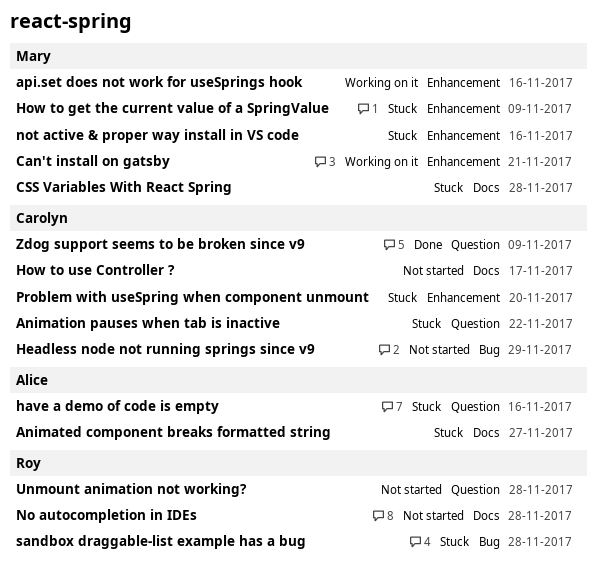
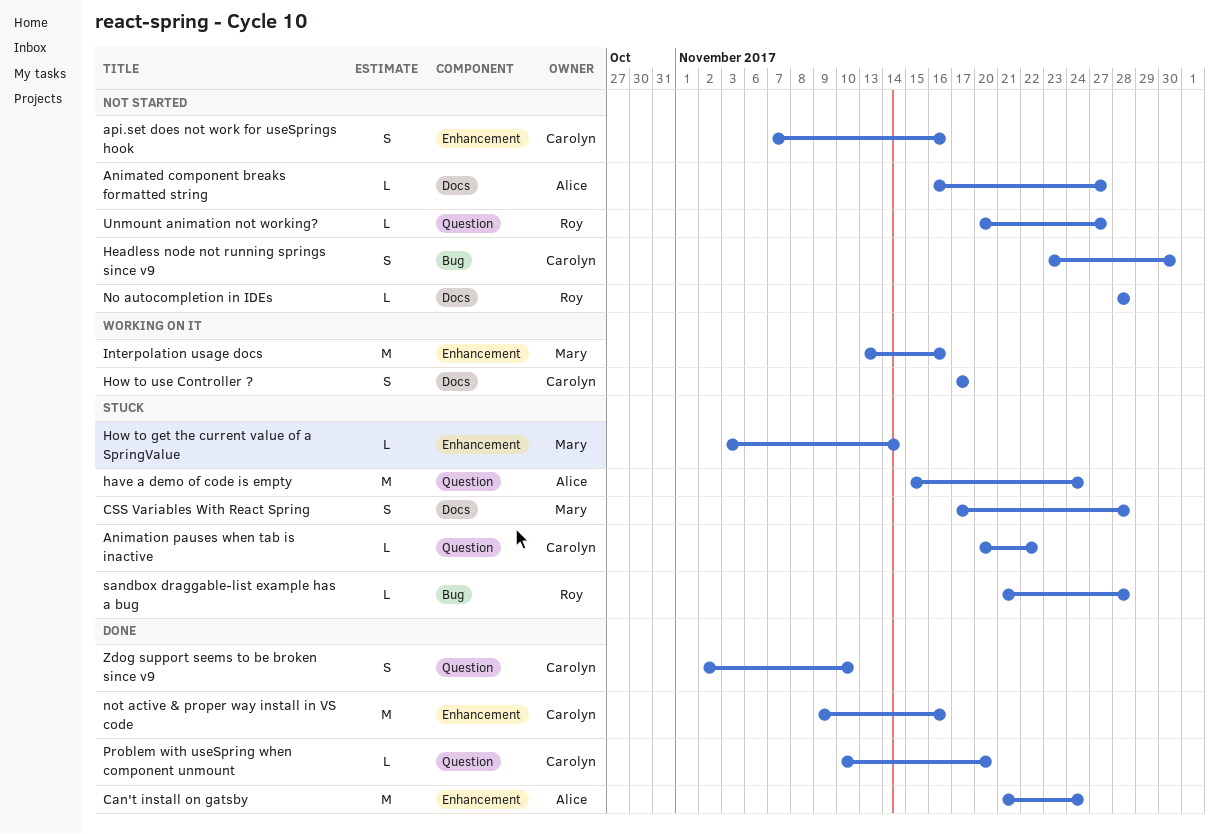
Animated component breaks formatted string, status: Stuck -> Not started
api.set does not work for useSprings hook, status: Working on it -> Not started
api.set does not work for useSprings hook, owner: Mary -> Carolyn
Can't install on gatsby, status: Working on it -> Done
Can't install on gatsby, owner: Mary -> Alice
Can't install on gatsby, due: Nov 21 -> Nov 24
have a demo of code is empty, due: Nov 16 -> Nov 24
Headless node not running springs since v9, due: Nov 29 -> Nov 30
How to get the current value of a SpringValue, due: Nov 9 -> Nov 14
How to use Controller ?, status: Not started -> Working on it
Interpolation usage docs: none -> present
not active & proper way install in VS code, status: Stuck -> Done
not active & proper way install in VS code, owner: Mary -> Carolyn
Problem with useSpring when component unmount, status: Stuck -> Done
Problem with useSpring when component unmount, label: Enhancement -> Question
Unmount animation not working?, due: Nov 28 -> Nov 27
Zdog support seems to be broken since v9, due: Nov 9 -> Nov 10

